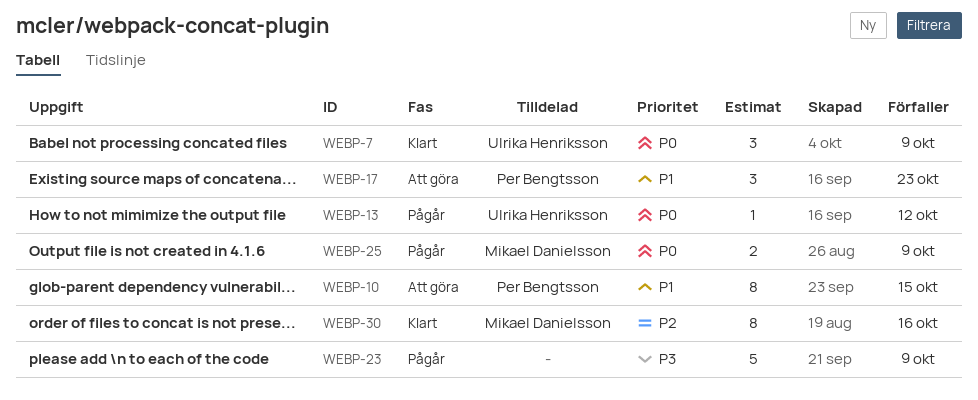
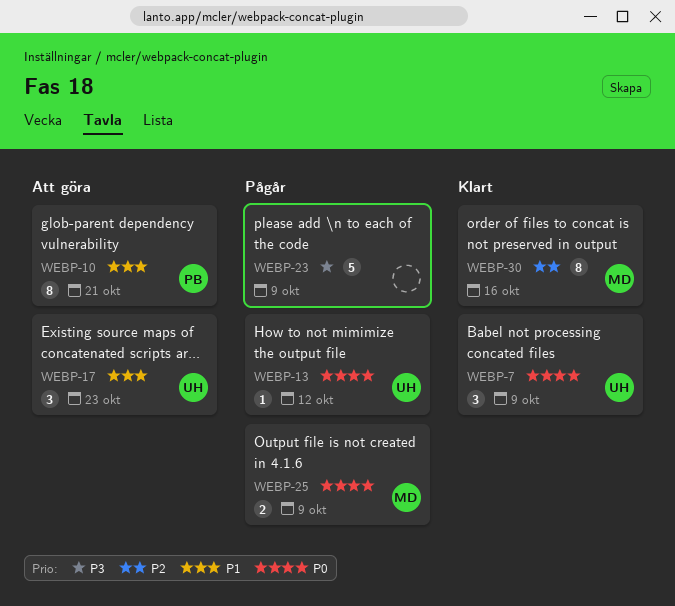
WEBP-10, due: Oct 15 -> Oct 21
WEBP-17, owner: Per Bengtsson -> Ulrika Henriksson

